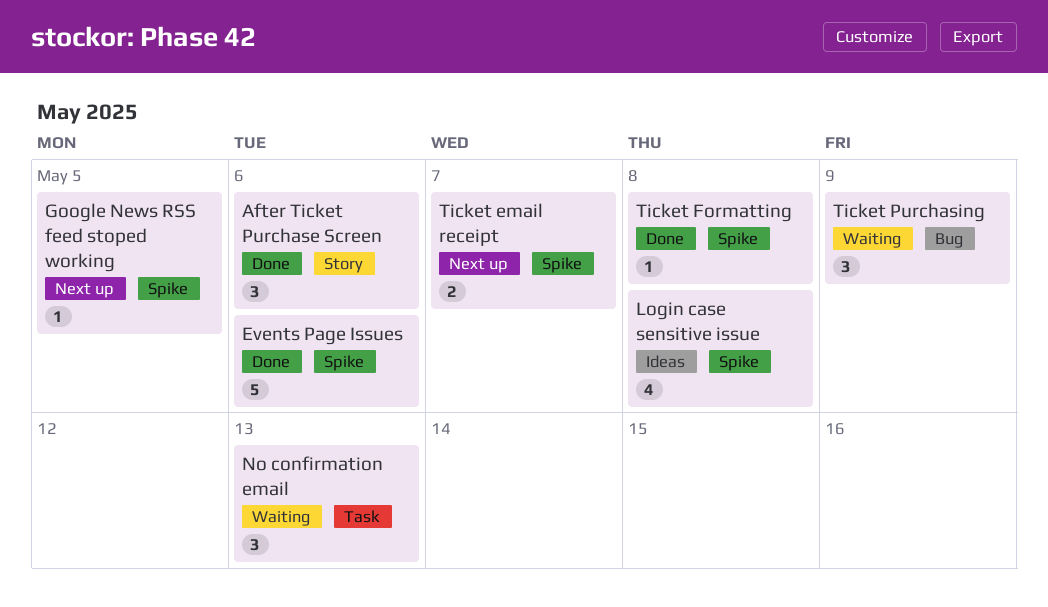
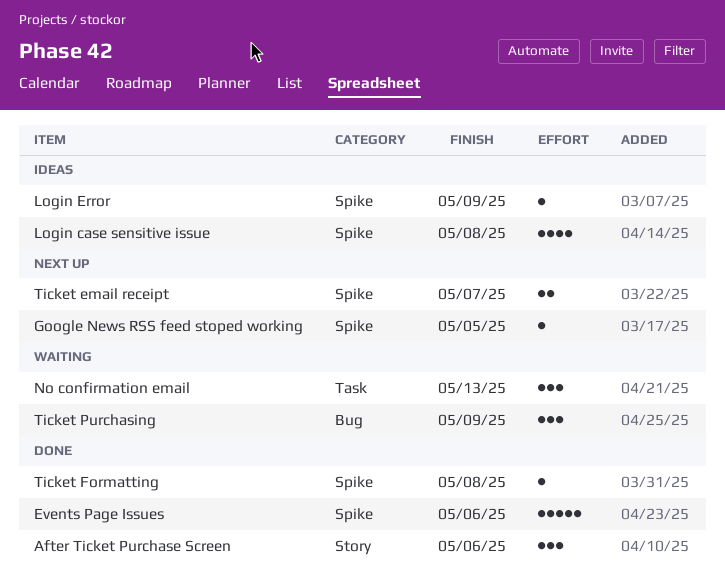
Login Error: none -> present

